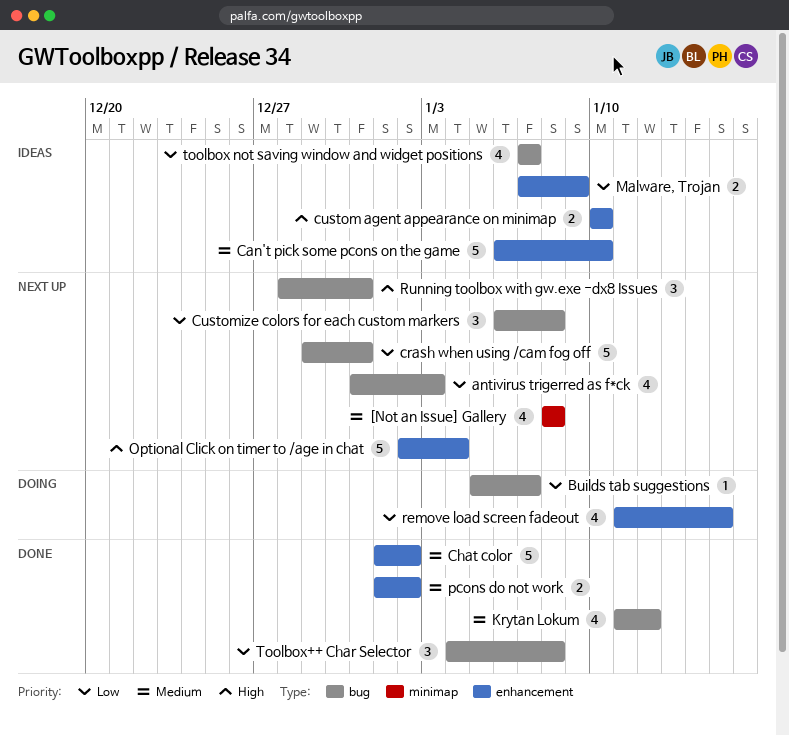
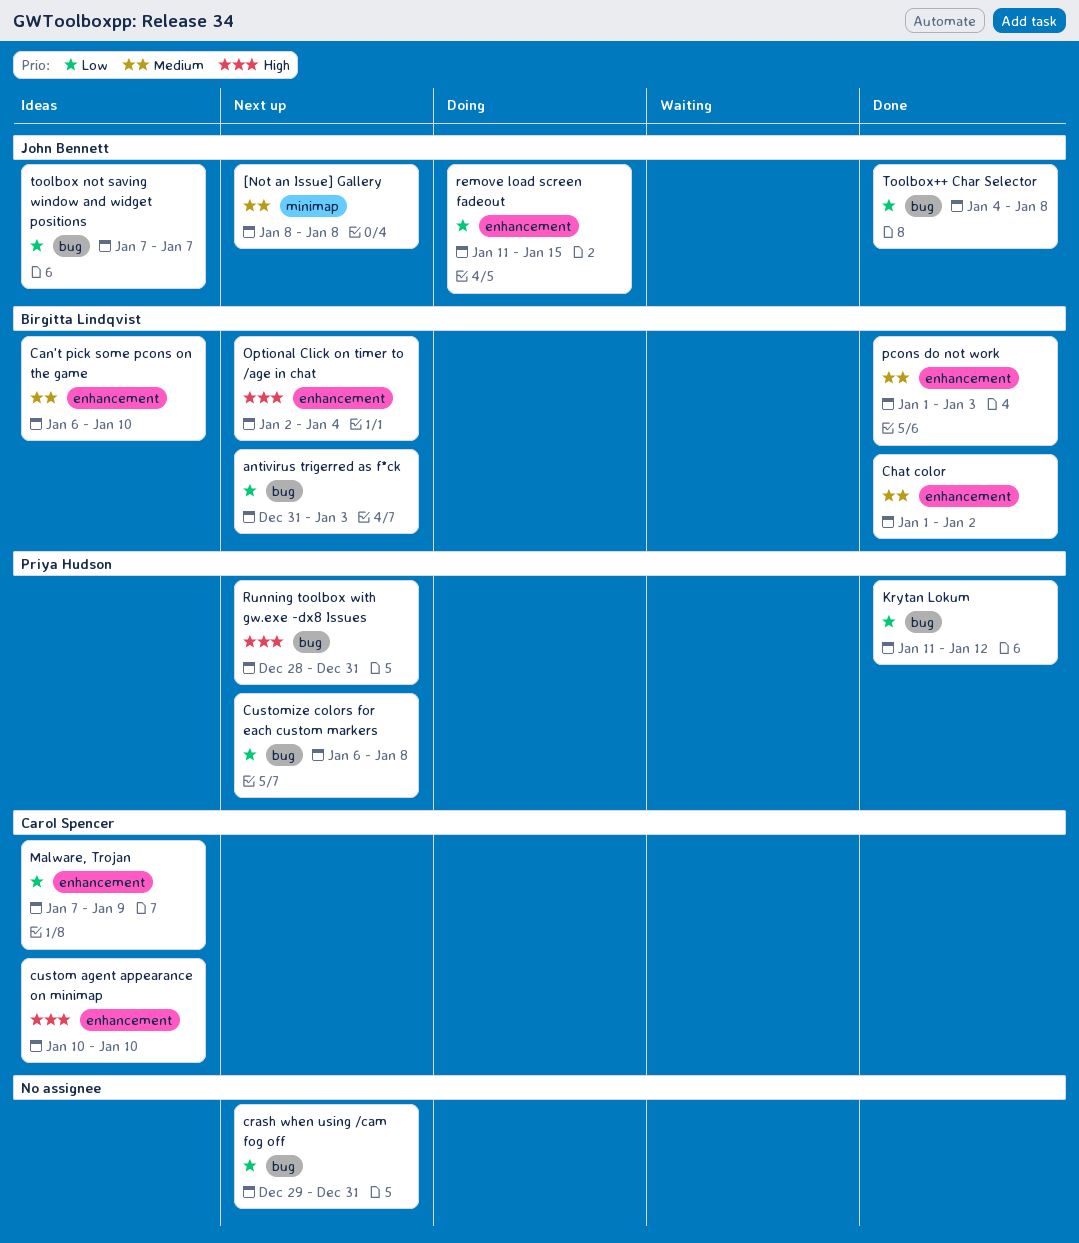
Builds tab suggestions: present -> none
Krytan Lokum, priority: Medium -> Low
pcons do not work, due: Jan 2 -> Jan 3

